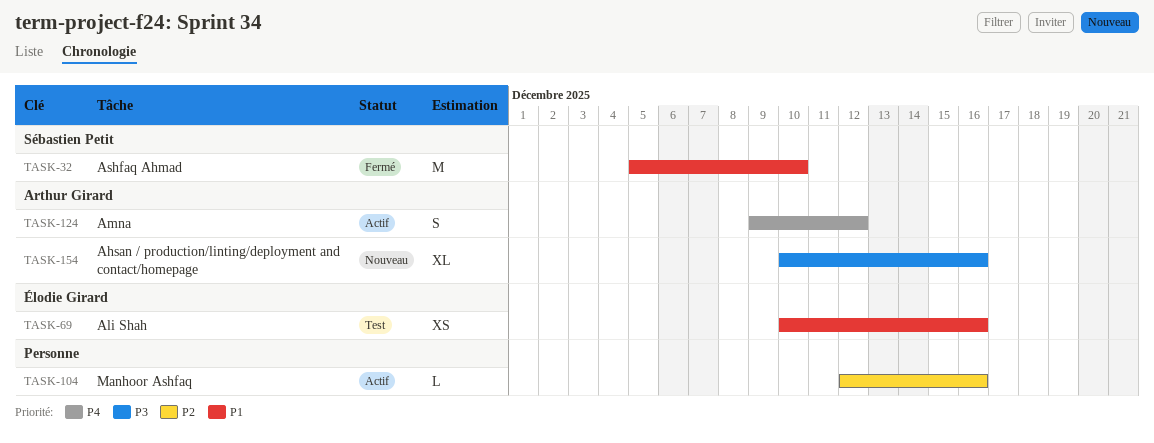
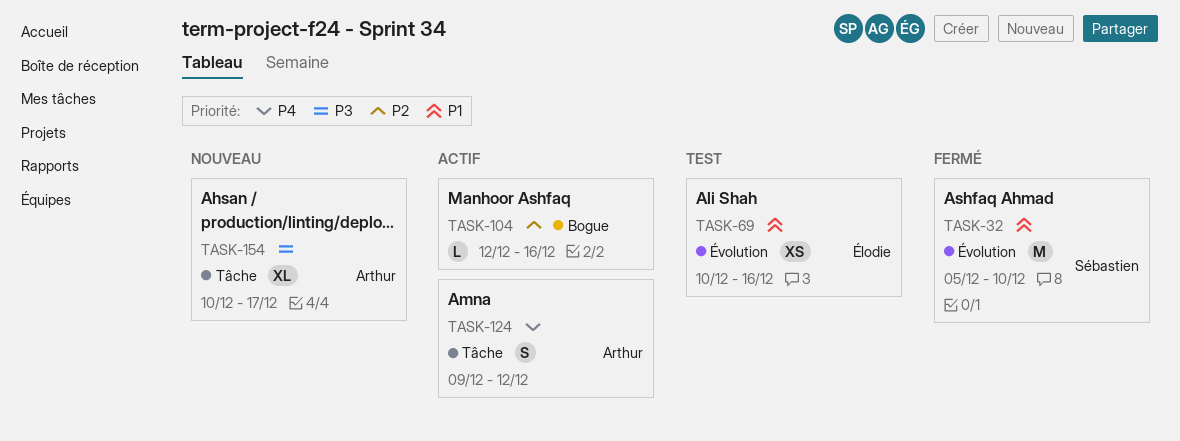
TASK-154, due: Dec 16 -> Dec 17

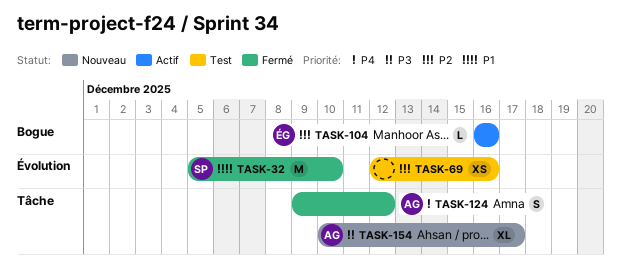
TASK-69, owner: Élodie -> none
TASK-69, priority: P1 -> P2
TASK-69, start: Dec 10 -> Dec 12
TASK-104, owner: none -> Élodie
TASK-104, start: Dec 12 -> Dec 16
TASK-124, status: Actif -> Fermé

